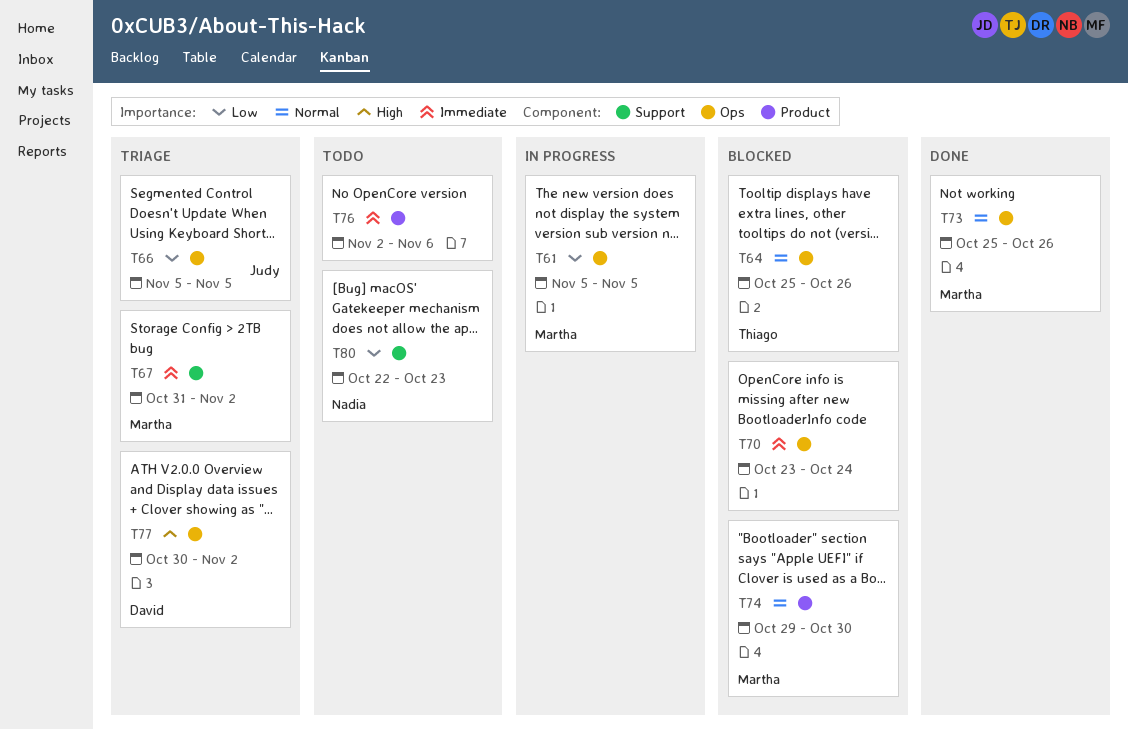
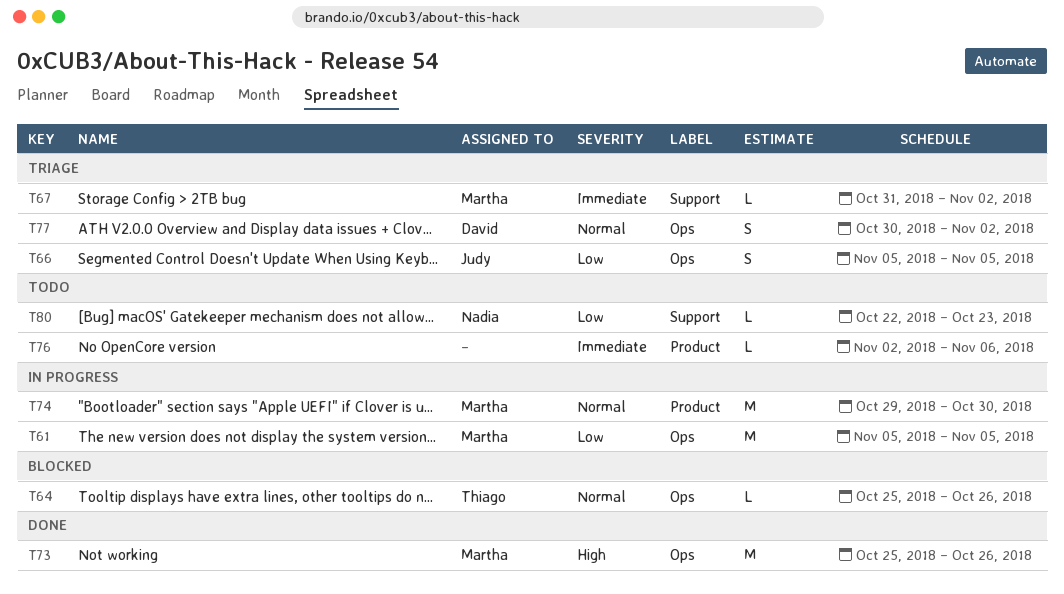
T70: present -> none
T73, priority: Normal -> High
T74, status: Blocked -> In progress
T77, priority: High -> Normal

